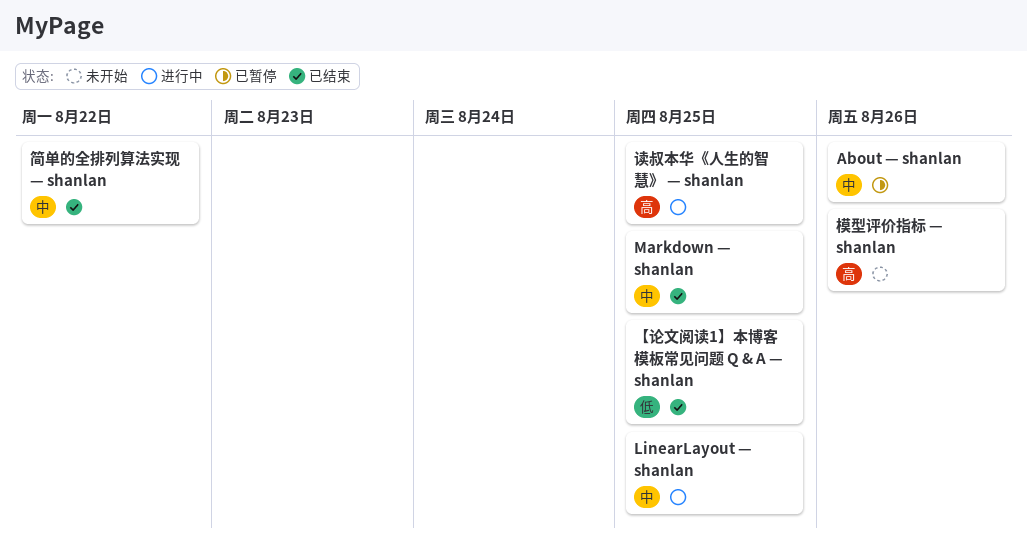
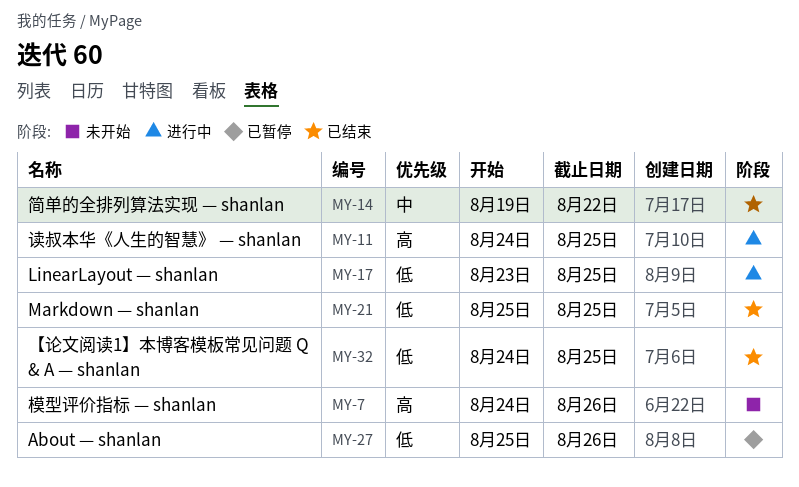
About — shanlan, priority: 中 -> 低
LinearLayout — shanlan, priority: 中 -> 低
Markdown — shanlan, priority: 中 -> 低

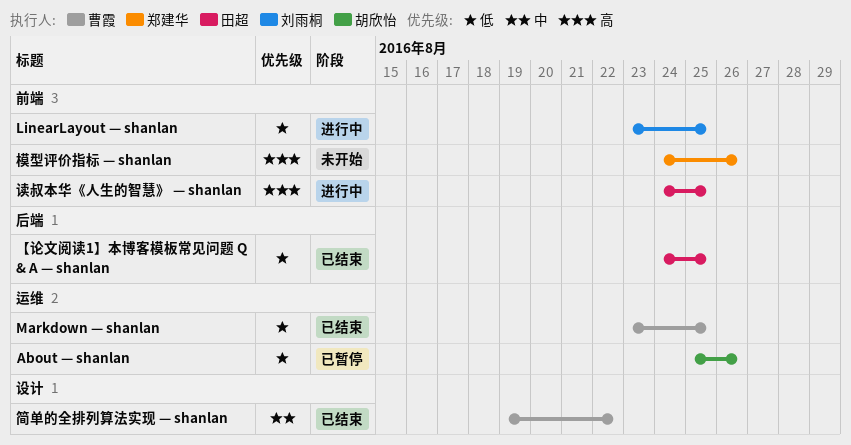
Markdown — shanlan, start: Aug 25 -> Aug 23

